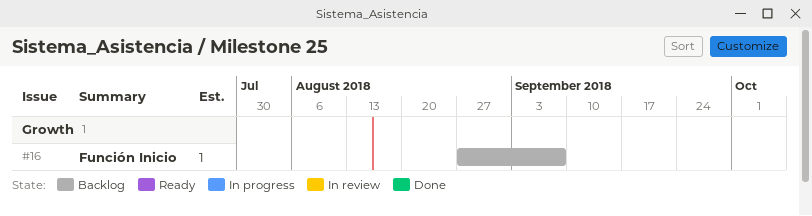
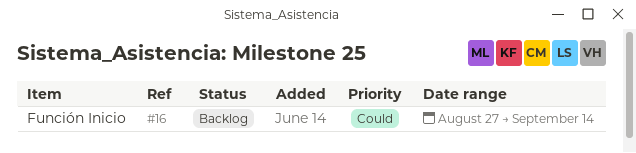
#16, due: Sep 7 -> Sep 14

